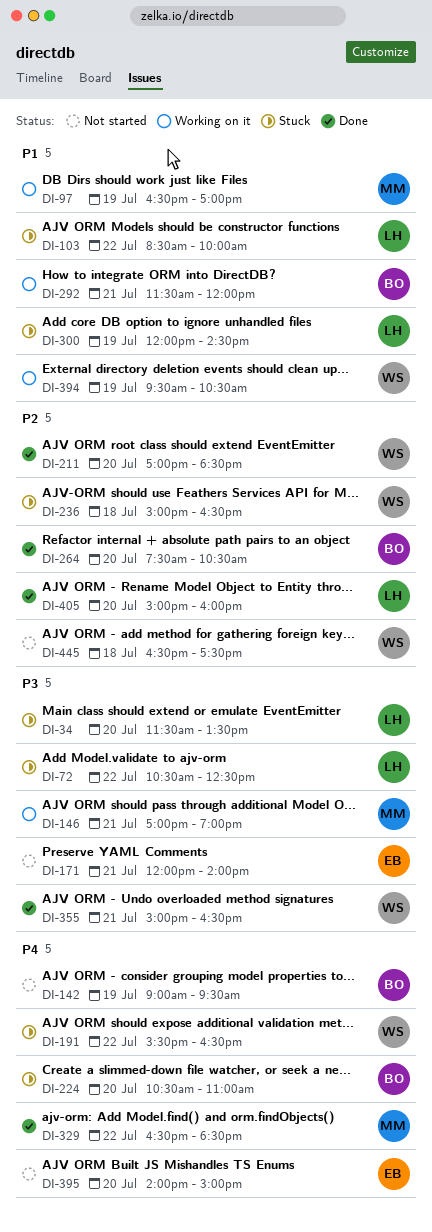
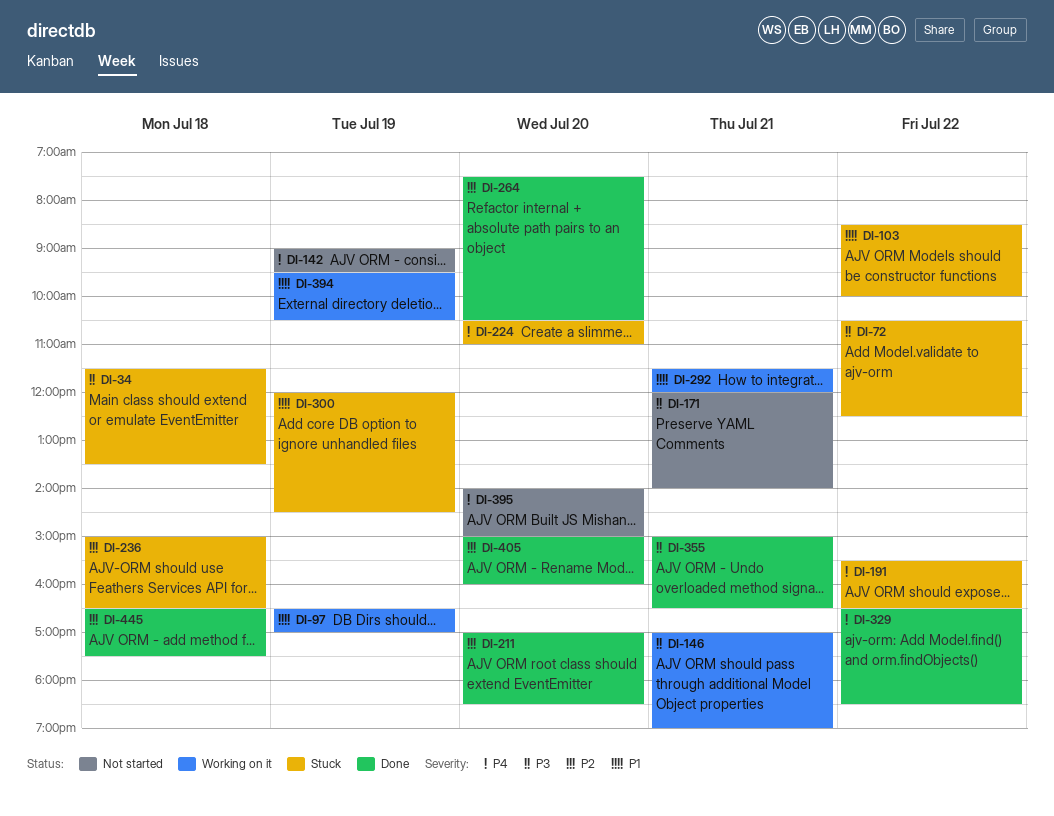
DI-34, day: Jul 20 -> Jul 18
DI-445, status: Not started -> Done

